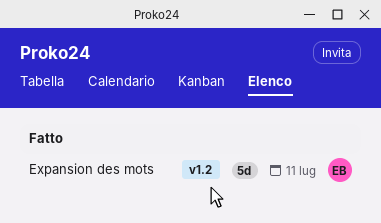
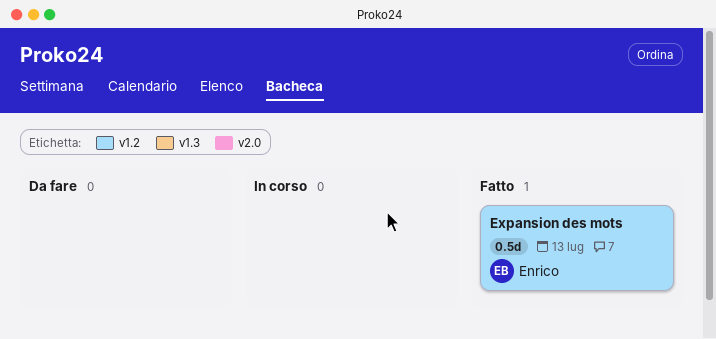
Expansion des mots, estimate: 5d -> 0.5d
Expansion des mots, due: Jul 11 -> Jul 13

